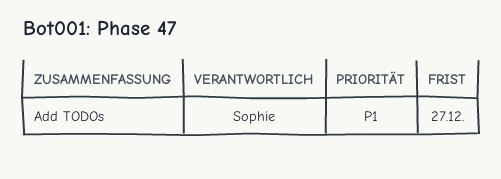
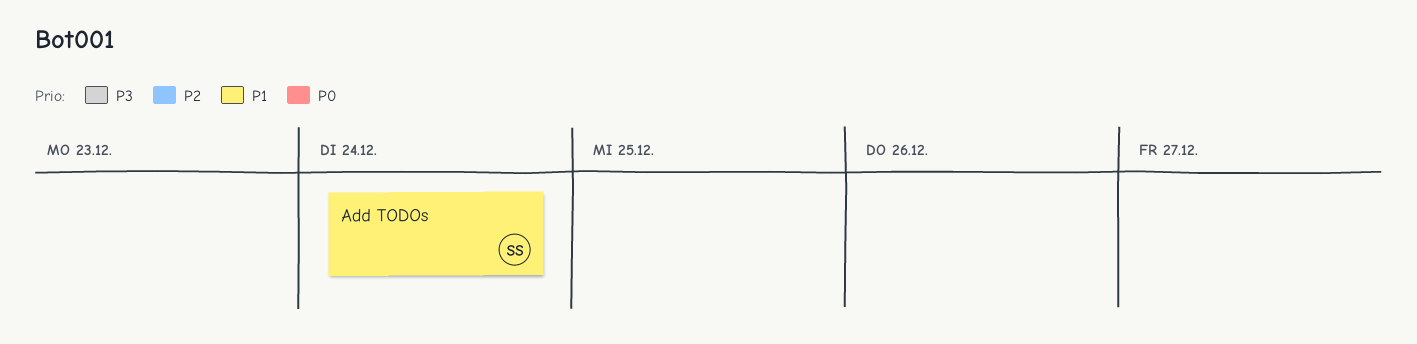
Add TODOs, due: Dec 27 -> Dec 24

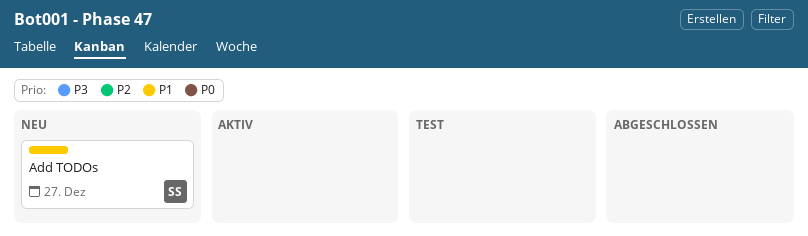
Add TODOs, due: Dec 24 -> Dec 27

